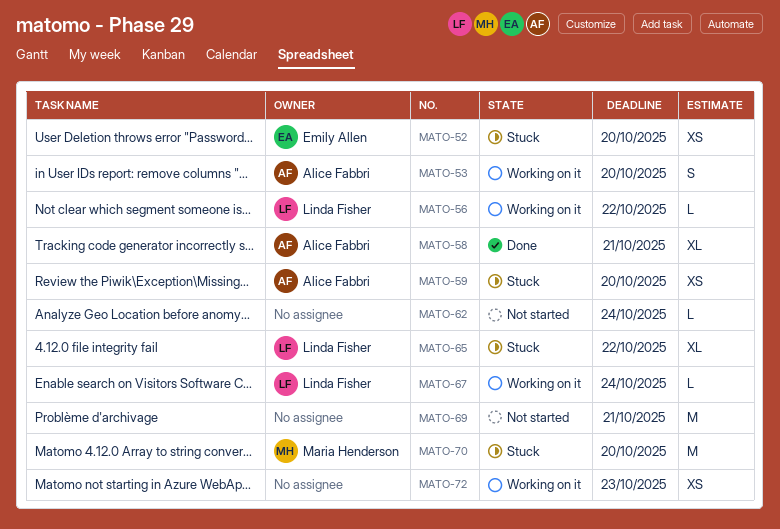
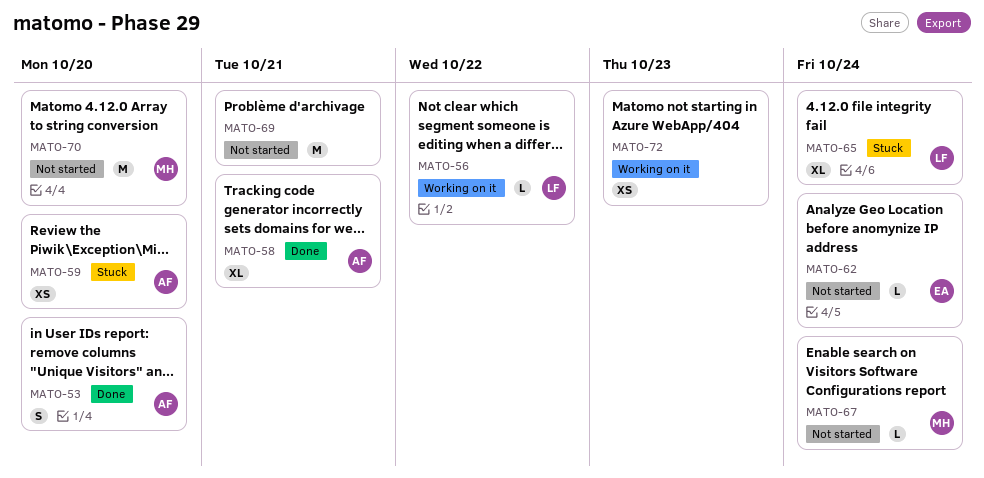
MATO-52: present -> none
MATO-53, status: Working on it -> Done
MATO-62, owner: none -> Emily Allen
MATO-65, due: Oct 22 -> Oct 24
MATO-67, status: Working on it -> Not started
MATO-67, owner: Linda Fisher -> Maria Henderson
MATO-70, status: Stuck -> Not started

